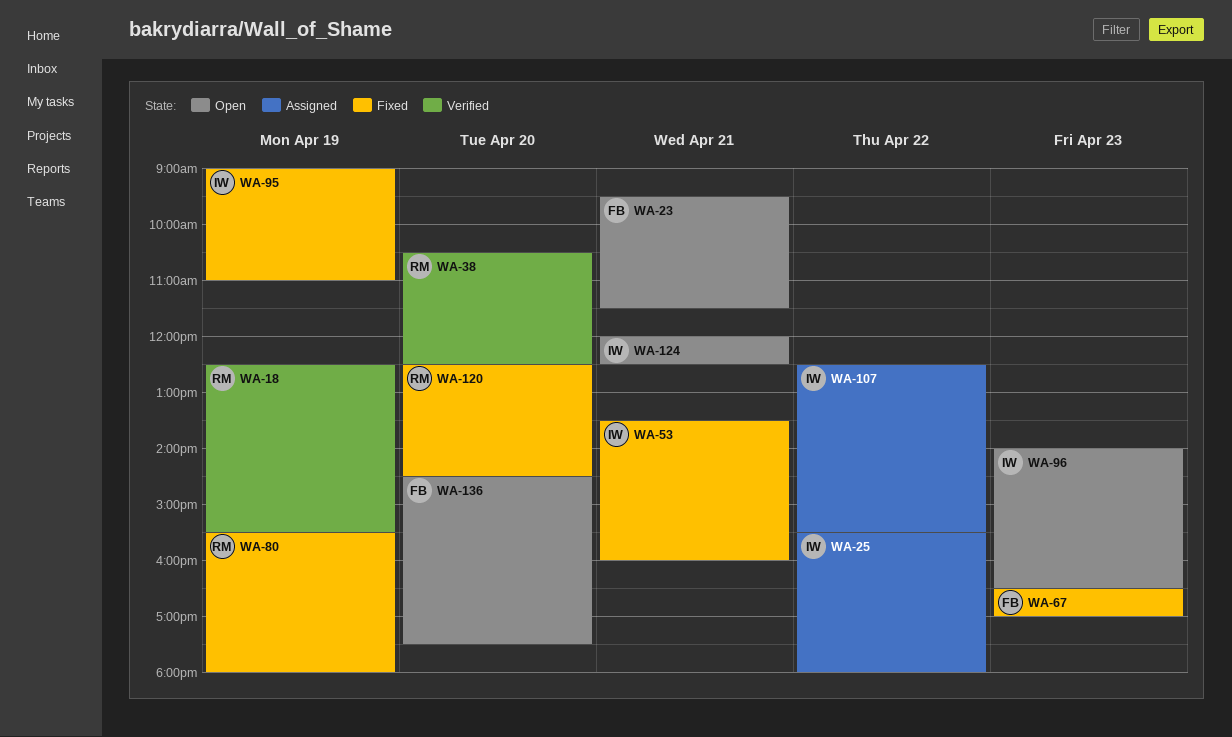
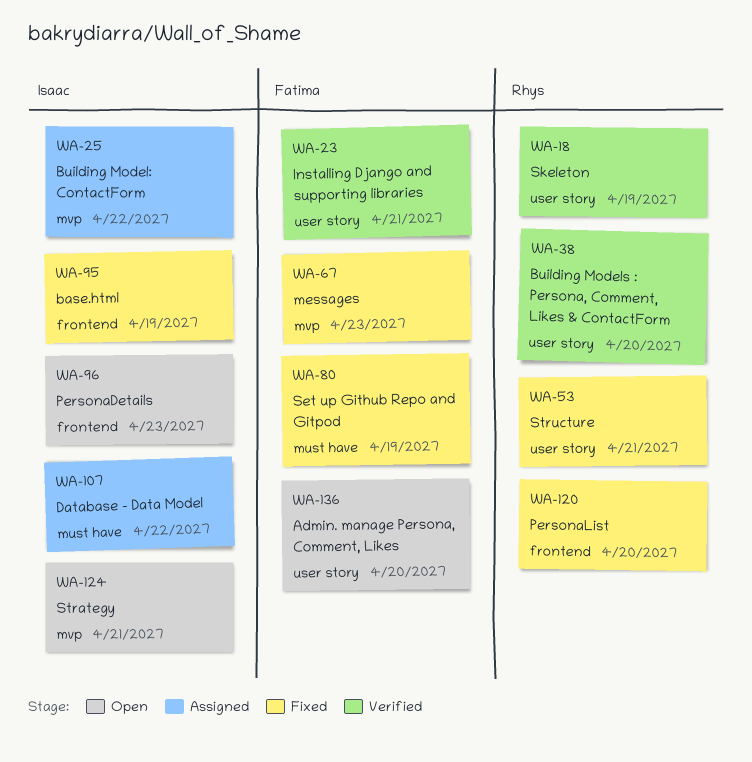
WA-23, status: Open -> Verified
WA-53, owner: Isaac -> Rhys
WA-80, owner: Rhys -> Fatima

